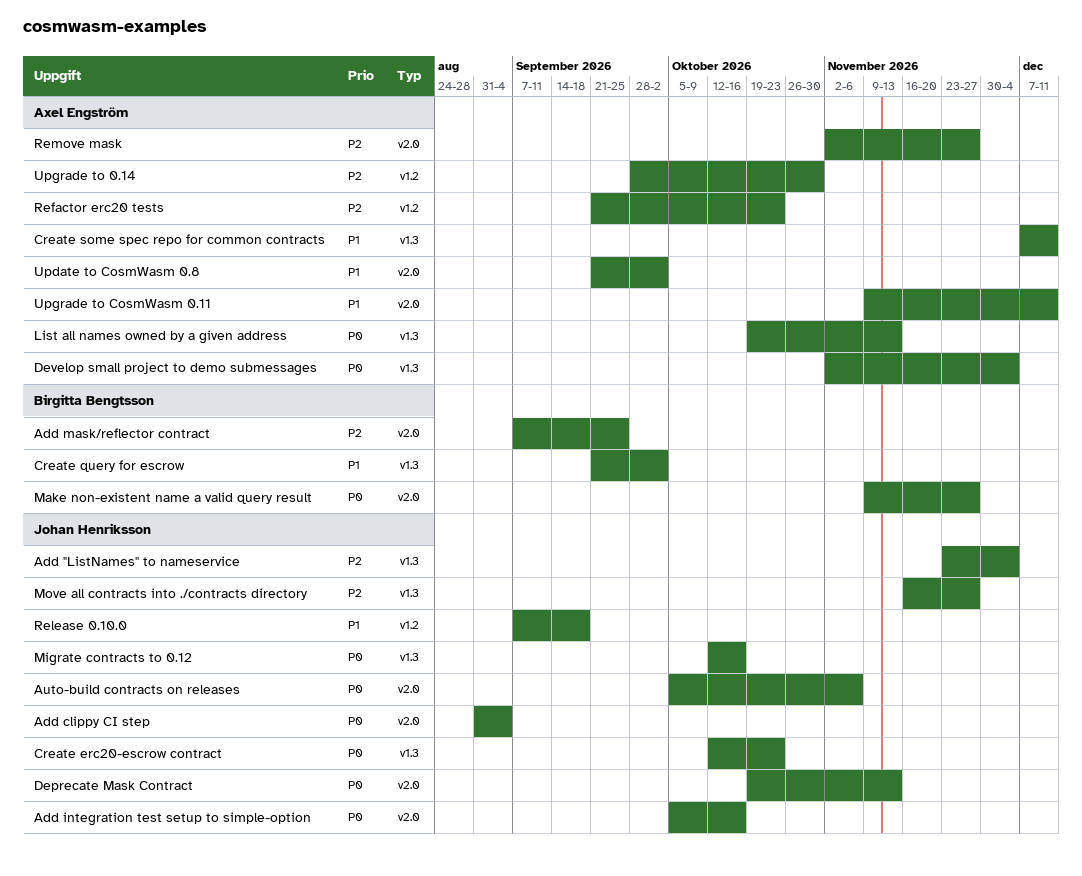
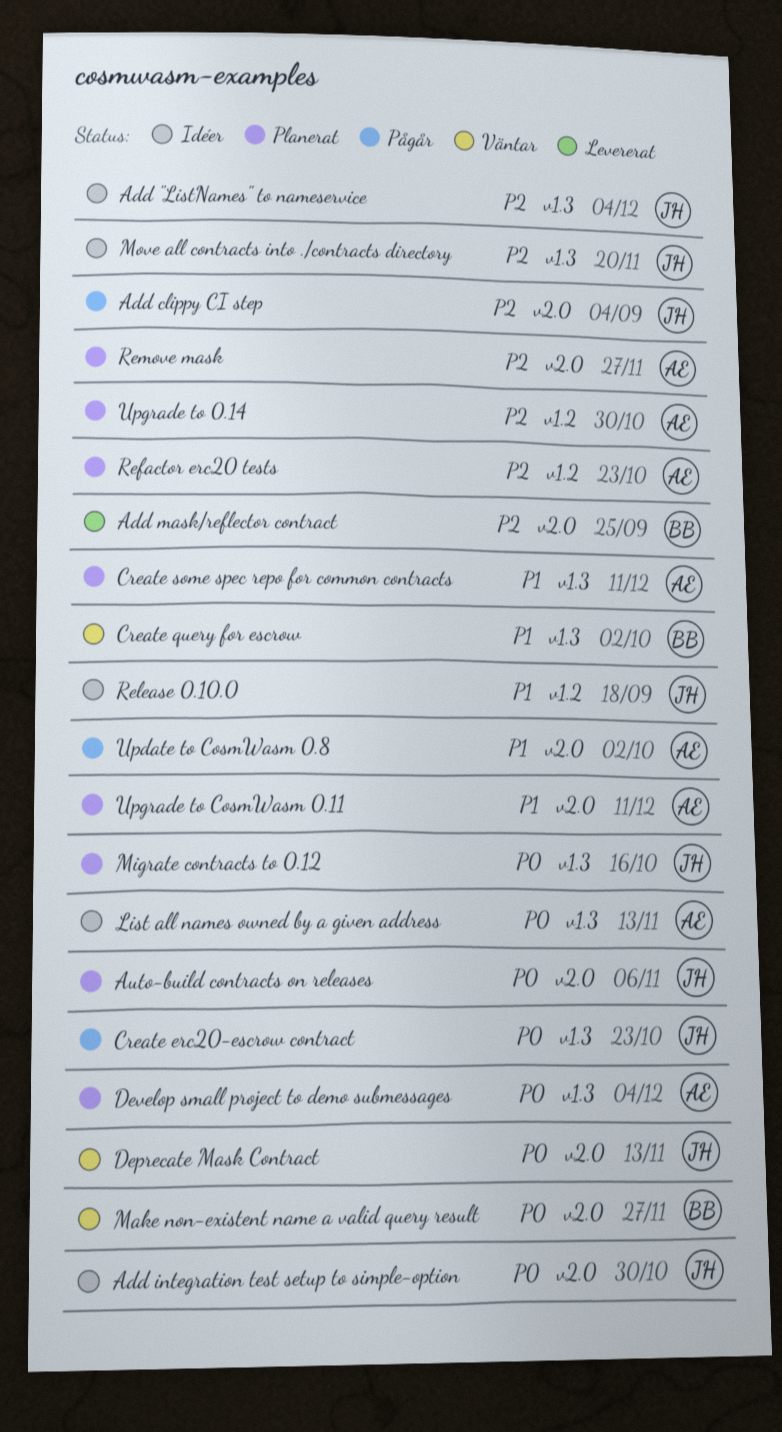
Add clippy CI step, priority: P0 -> P2
Add integration test setup to simple-option, due: Oct 16 -> Oct 30
Move all contracts into ./contracts directory, due: Nov 27 -> Nov 20

